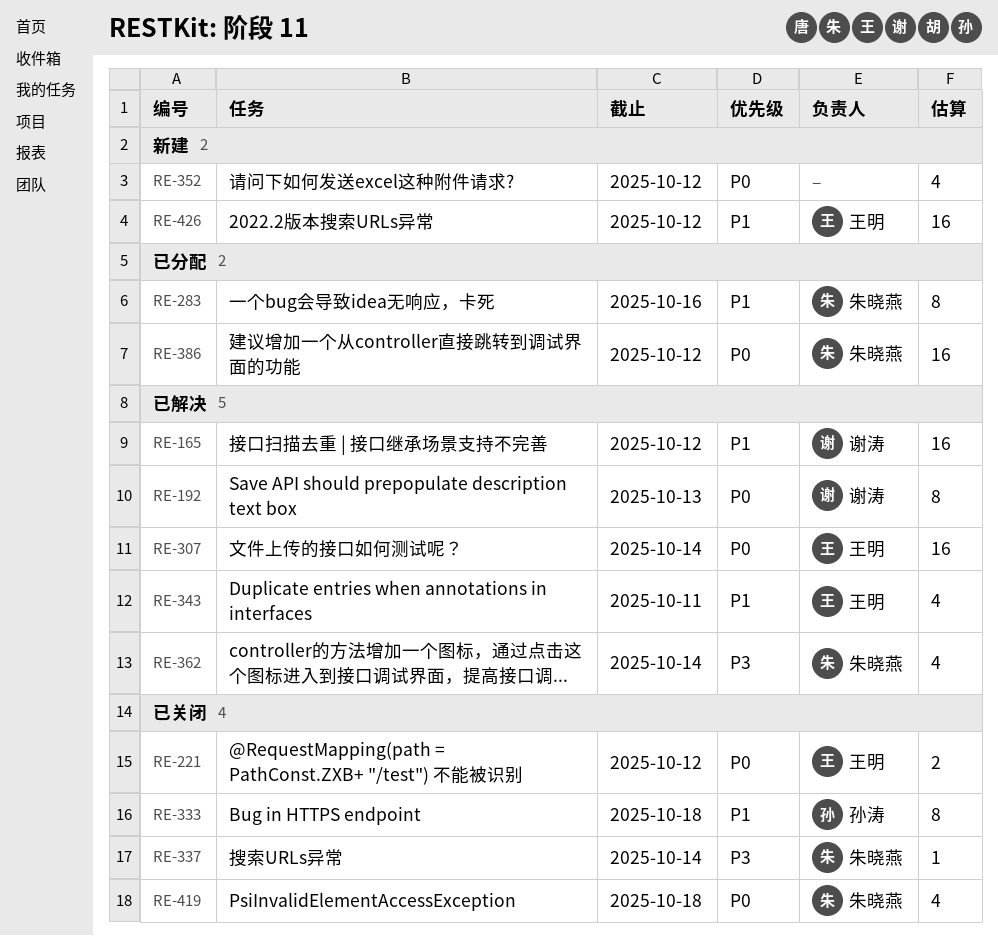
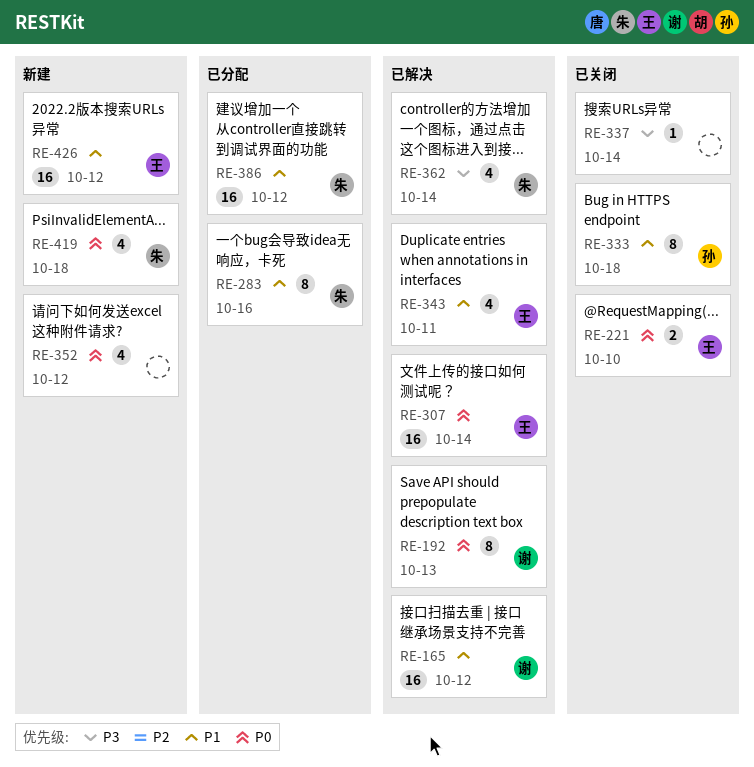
RE-221, due: Oct 12 -> Oct 10
RE-337, owner: 朱晓燕 -> none
RE-386, priority: P0 -> P1
RE-419, status: 已关闭 -> 新建

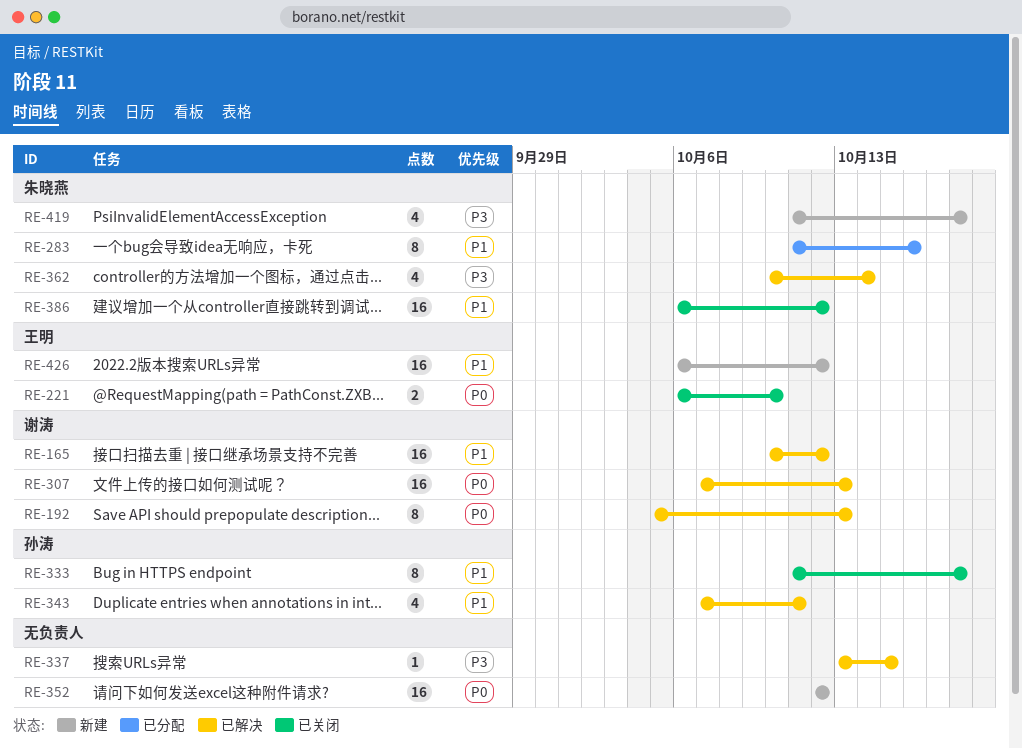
RE-307, owner: 王明 -> 谢涛
RE-307, due: Oct 14 -> Oct 13
RE-337, status: 已关闭 -> 已解决
RE-337, due: Oct 14 -> Oct 15
RE-343, owner: 王明 -> 孙涛
RE-352, estimate: 4 -> 16
RE-386, status: 已分配 -> 已关闭
RE-419, priority: P0 -> P3

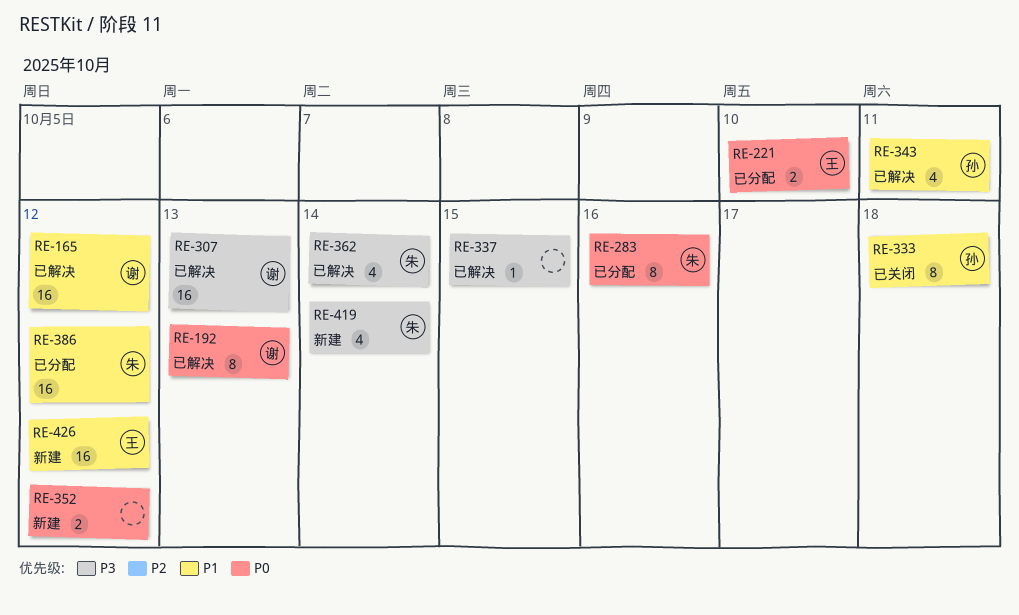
RE-221, status: 已关闭 -> 已分配
RE-283, priority: P1 -> P0
RE-307, priority: P0 -> P3
RE-352, estimate: 16 -> 2
RE-386, status: 已关闭 -> 已分配
RE-419, due: Oct 18 -> Oct 14

